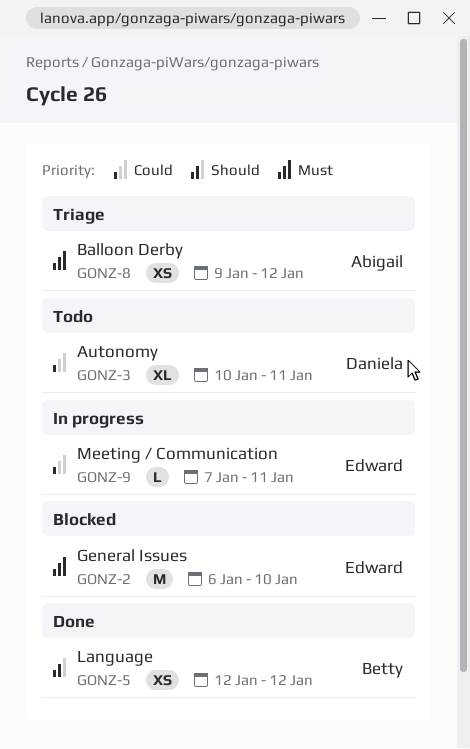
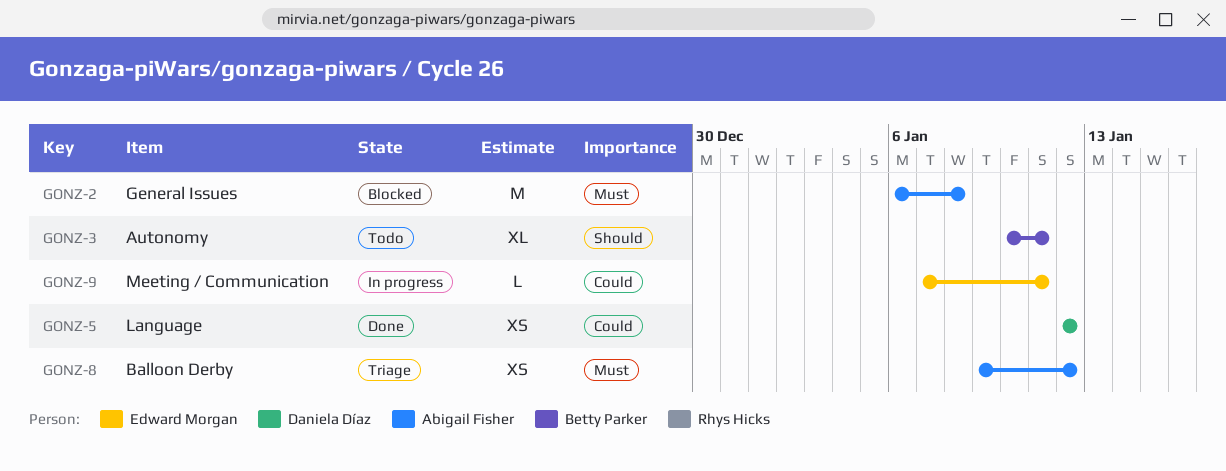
GONZ-2, owner: Edward Morgan -> Abigail Fisher
GONZ-2, due: Jan 10 -> Jan 8
GONZ-3, owner: Daniela Díaz -> Betty Parker
GONZ-3, priority: Could -> Should
GONZ-5, owner: Betty Parker -> Daniela Díaz
GONZ-5, priority: Should -> Could

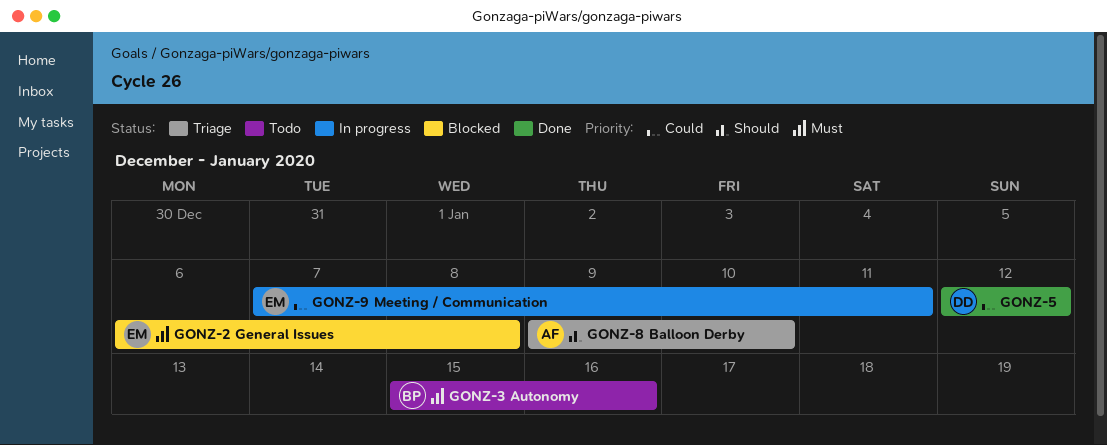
GONZ-2, owner: Abigail Fisher -> Edward Morgan
GONZ-3, priority: Should -> Must
GONZ-3, start: Jan 10 -> Jan 15
GONZ-3, due: Jan 11 -> Jan 16
GONZ-8, priority: Must -> Should
GONZ-8, due: Jan 12 -> Jan 10

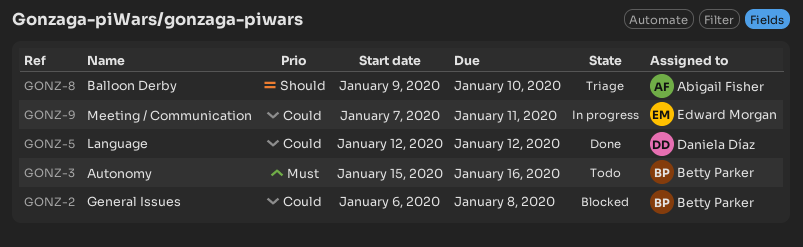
GONZ-2, owner: Edward Morgan -> Betty Parker
GONZ-2, priority: Must -> Could

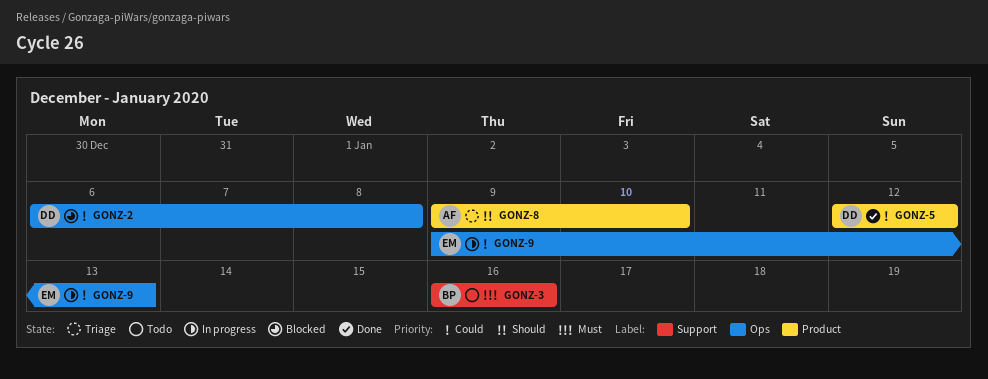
GONZ-2, owner: Betty Parker -> Daniela Díaz
GONZ-3, start: Jan 15 -> Jan 16
GONZ-9, start: Jan 7 -> Jan 9
GONZ-9, due: Jan 11 -> Jan 13

